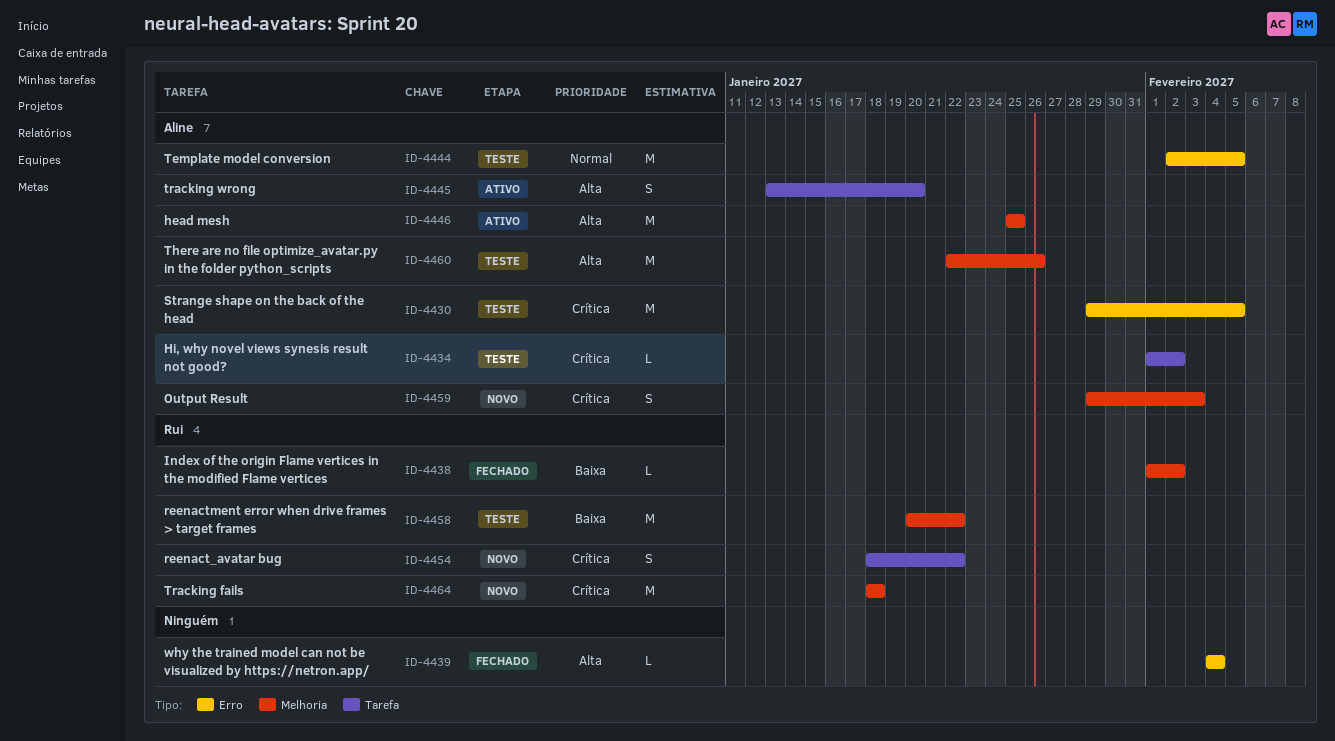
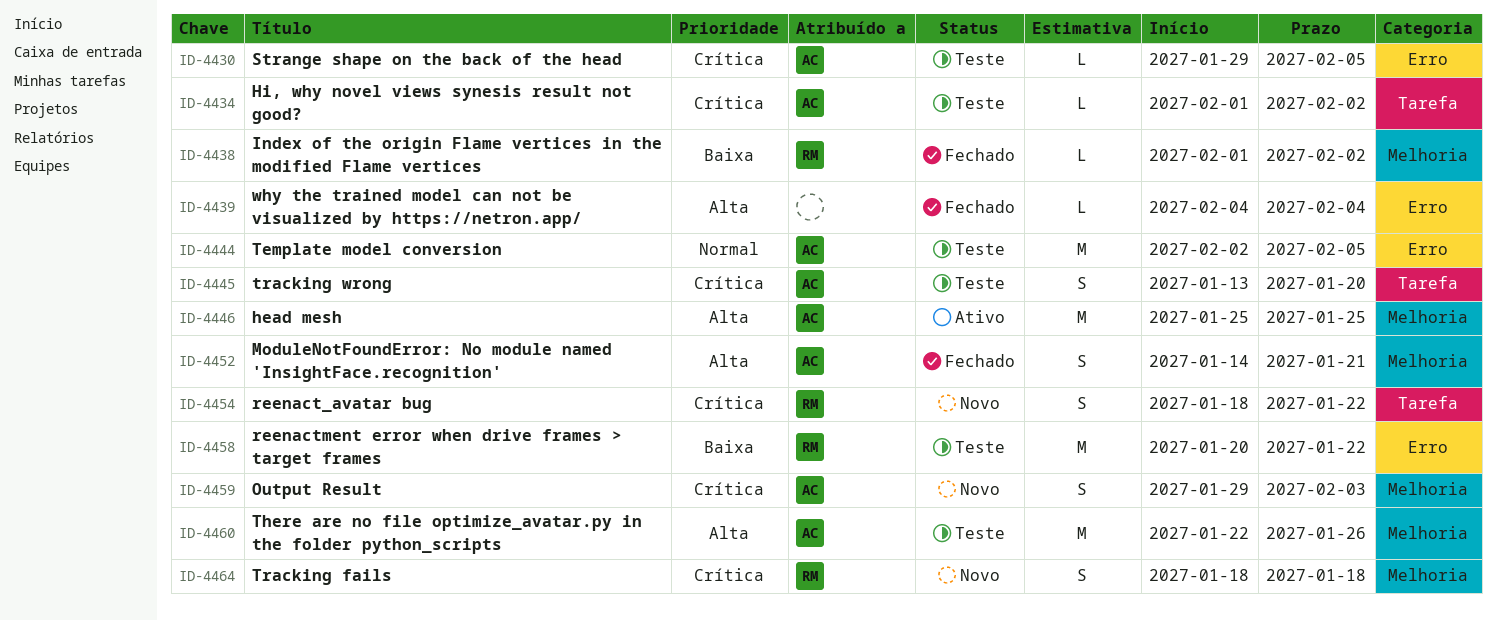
ID-4430, estimate: M -> L
ID-4445, status: Ativo -> Teste
ID-4445, priority: Alta -> Crítica
ID-4452: none -> present
ID-4458, label: Melhoria -> Erro
ID-4464, estimate: M -> S

